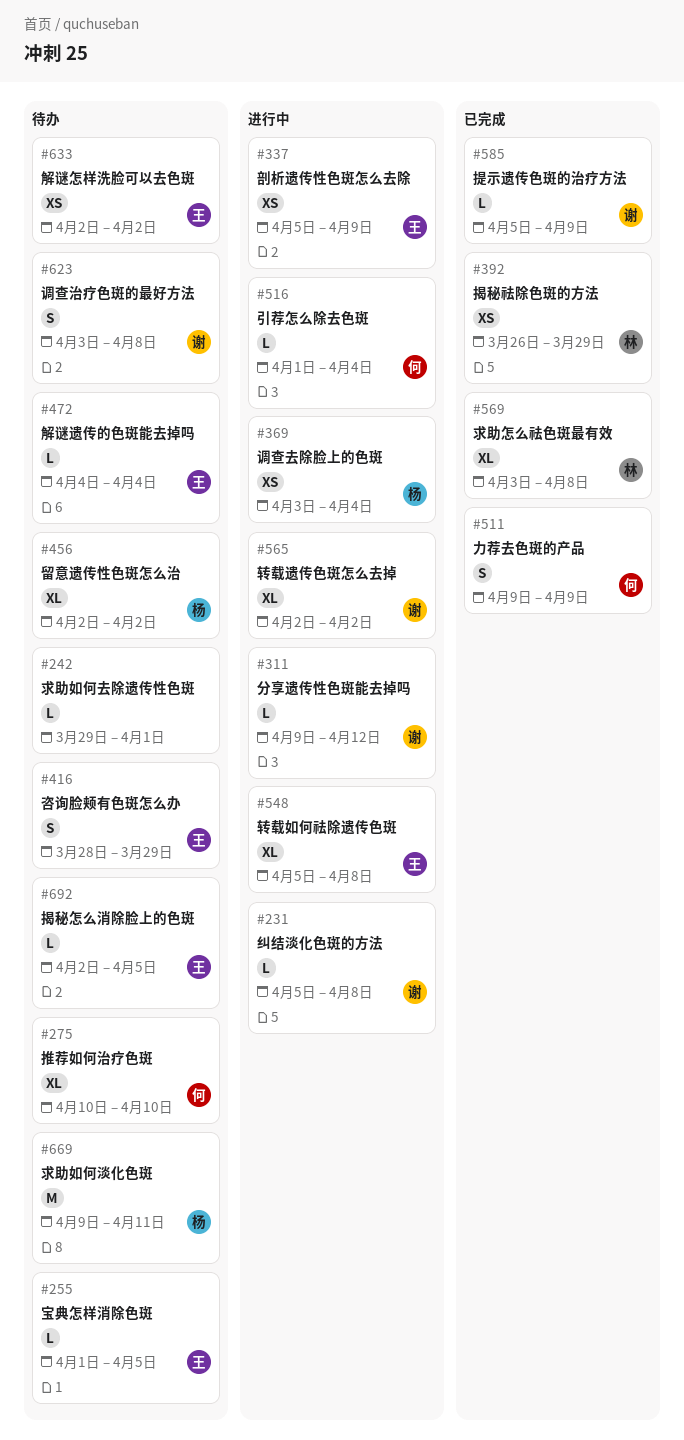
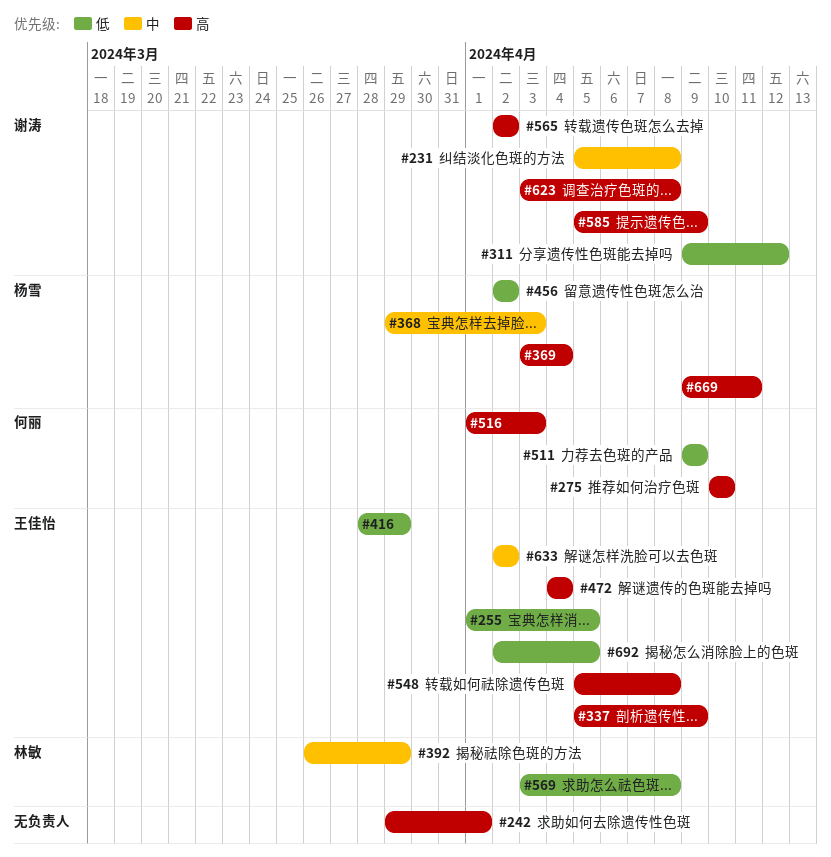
#368: none -> present
#516, due: Apr 4 -> Apr 3

